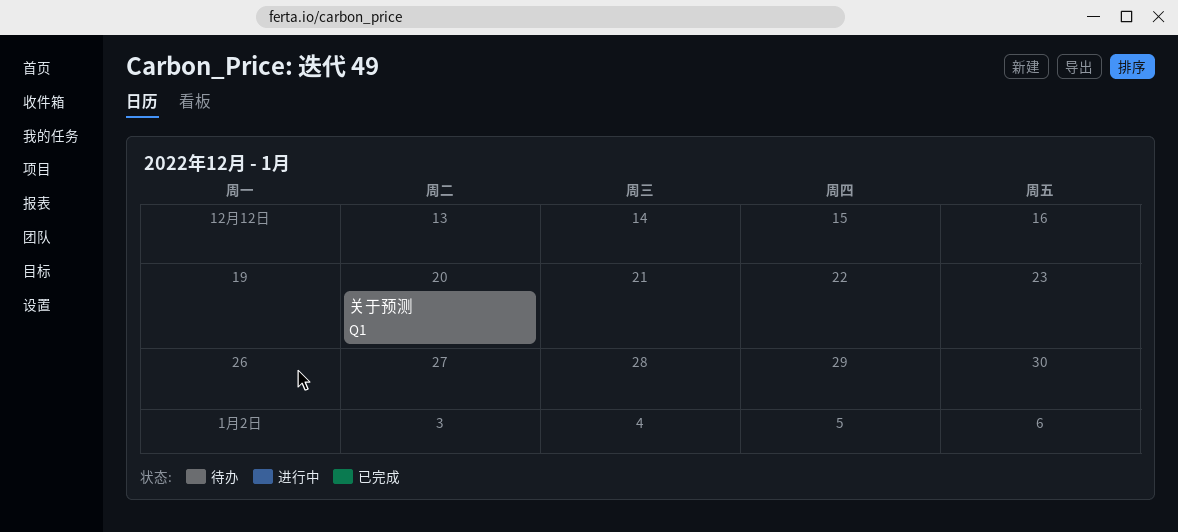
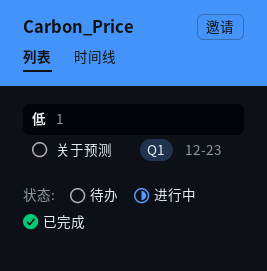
关于预测, due: Dec 20 -> Dec 23

